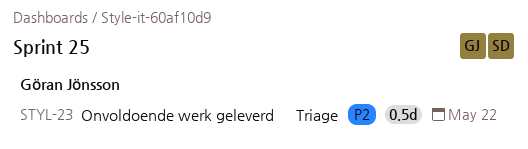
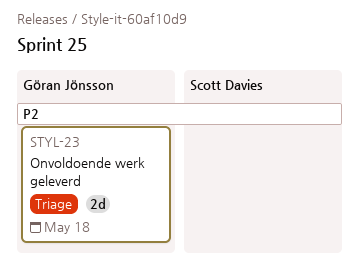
STYL-23, estimate: 0.5d -> 2d
STYL-23, due: May 22 -> May 18

